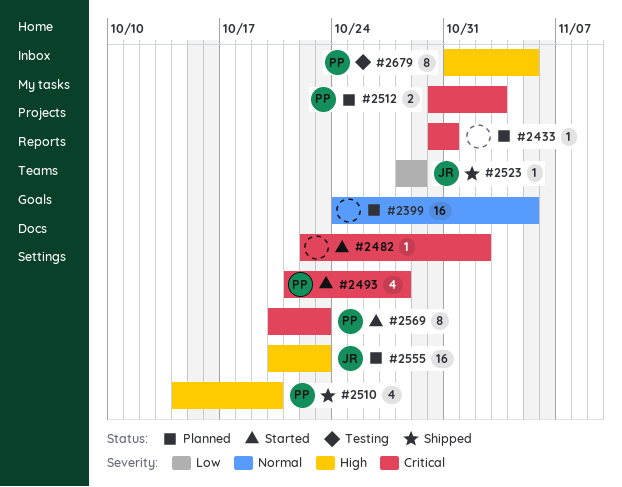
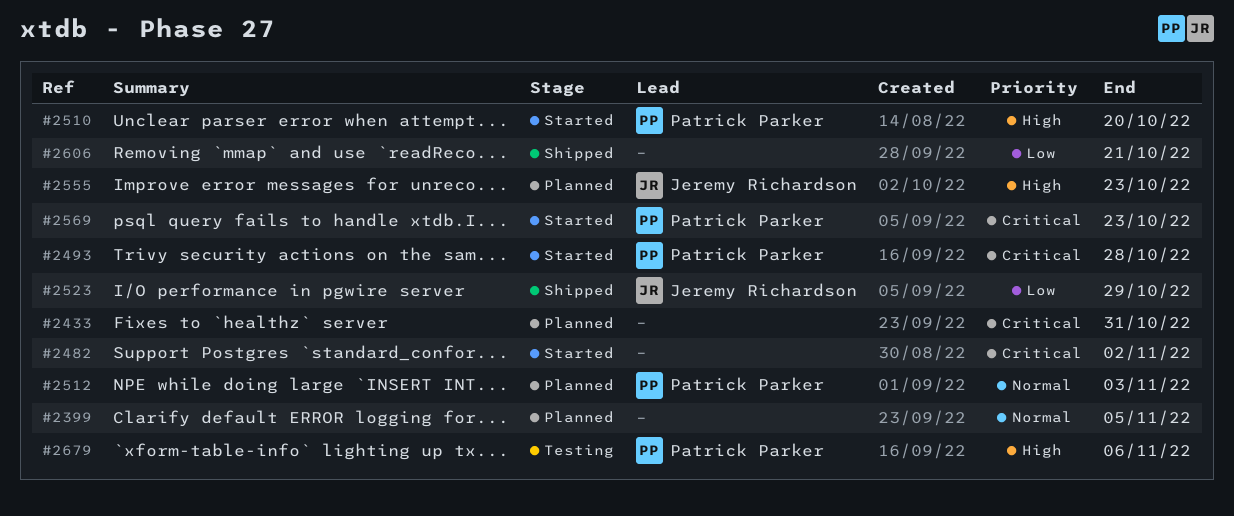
#2510, status: Shipped -> Started
#2512, priority: Critical -> Normal
#2606: none -> present
#2679, due: Nov 5 -> Nov 6

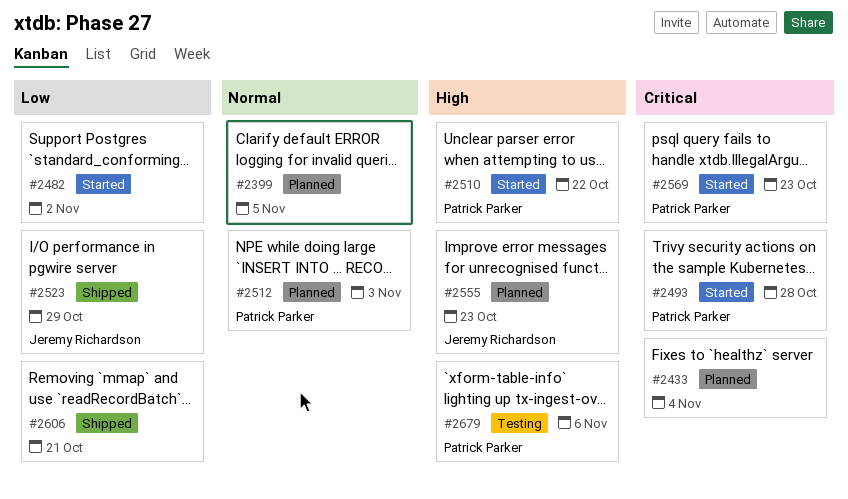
#2433, due: Oct 31 -> Nov 4
#2482, priority: Critical -> Low
#2510, due: Oct 20 -> Oct 22

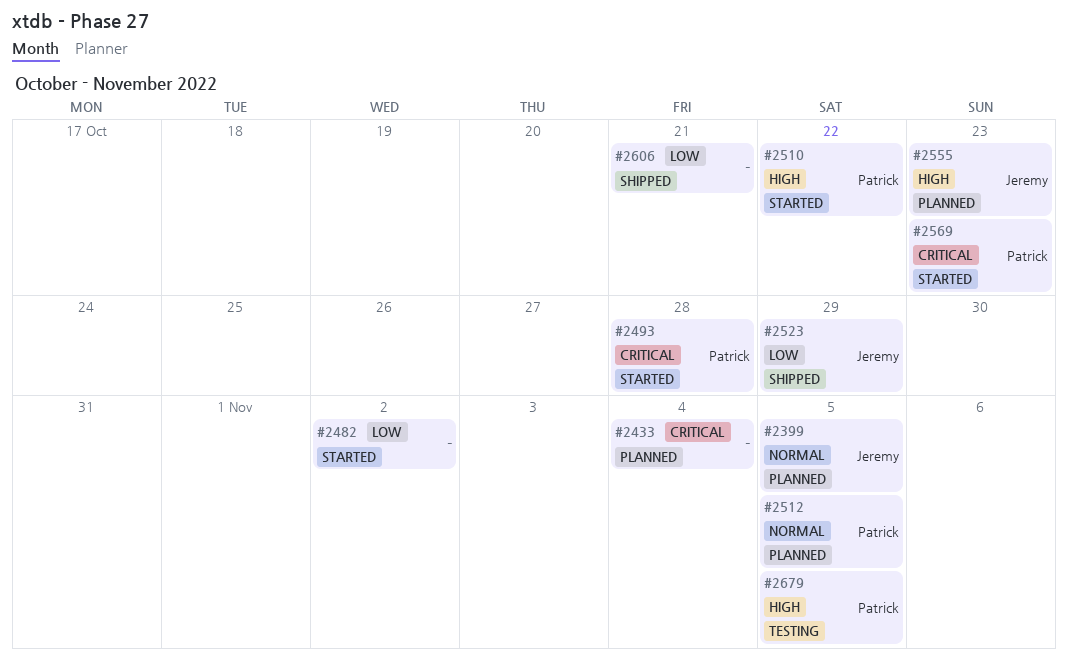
#2399, owner: none -> Jeremy Richardson
#2512, due: Nov 3 -> Nov 5
#2679, due: Nov 6 -> Nov 5

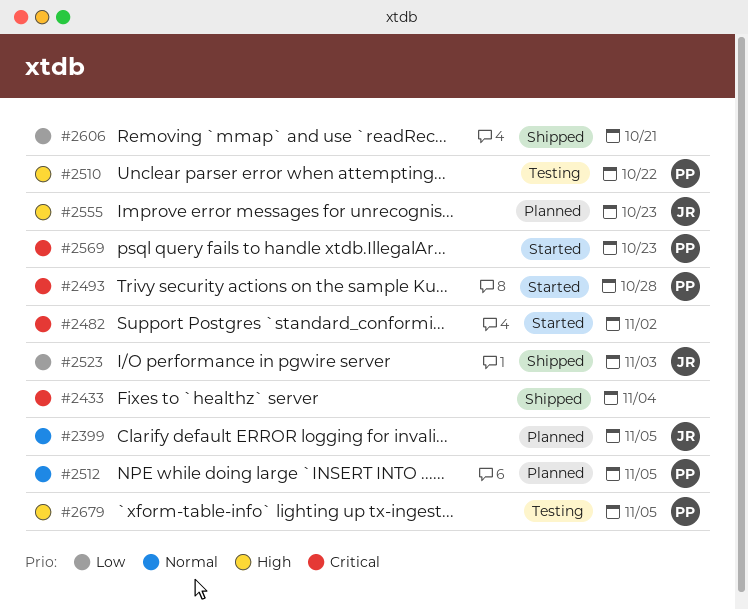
#2433, status: Planned -> Shipped
#2482, priority: Low -> Critical
#2510, status: Started -> Testing
#2523, due: Oct 29 -> Nov 3

